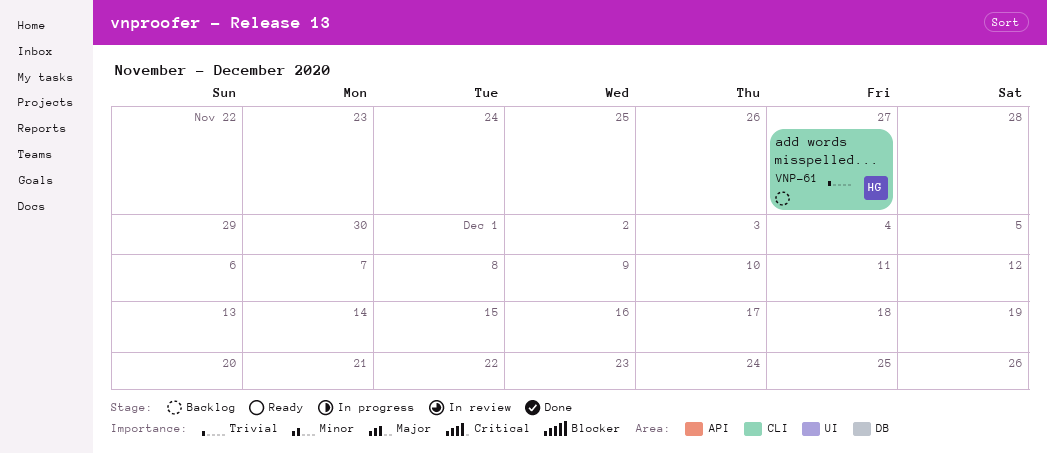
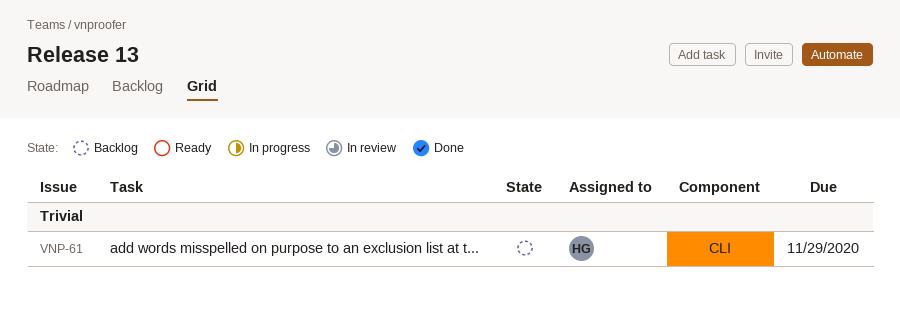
VNP-61, due: Nov 27 -> Nov 29

